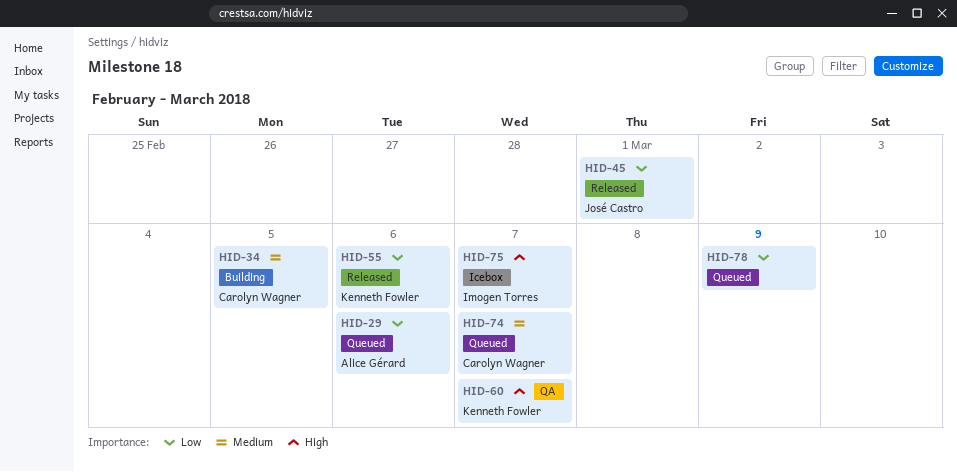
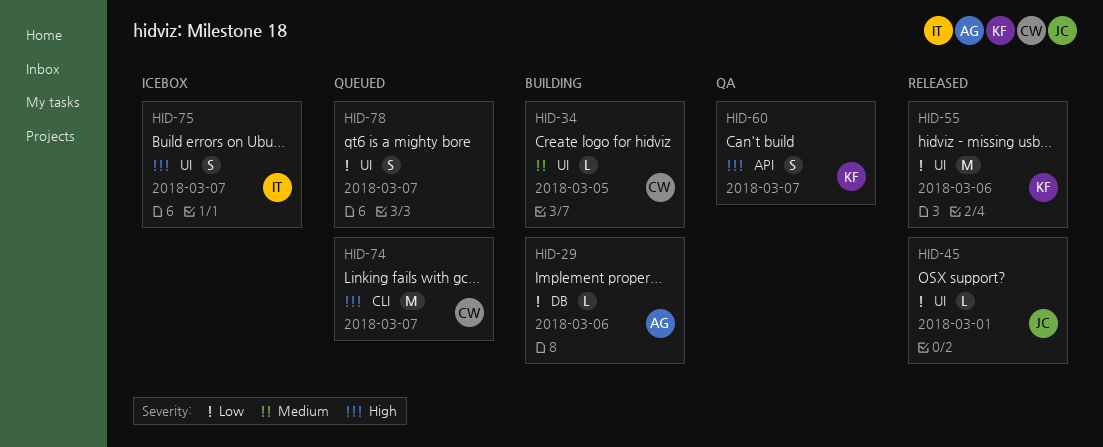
HID-29, status: Queued -> Building
HID-74, priority: Medium -> High
HID-78, due: Mar 9 -> Mar 7

